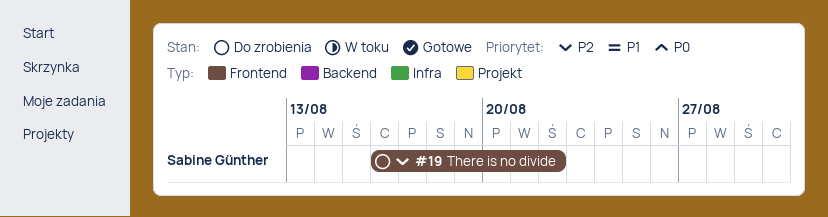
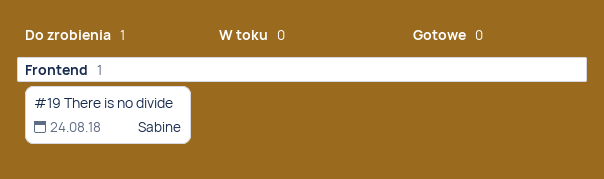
#19, due: Aug 22 -> Aug 24

